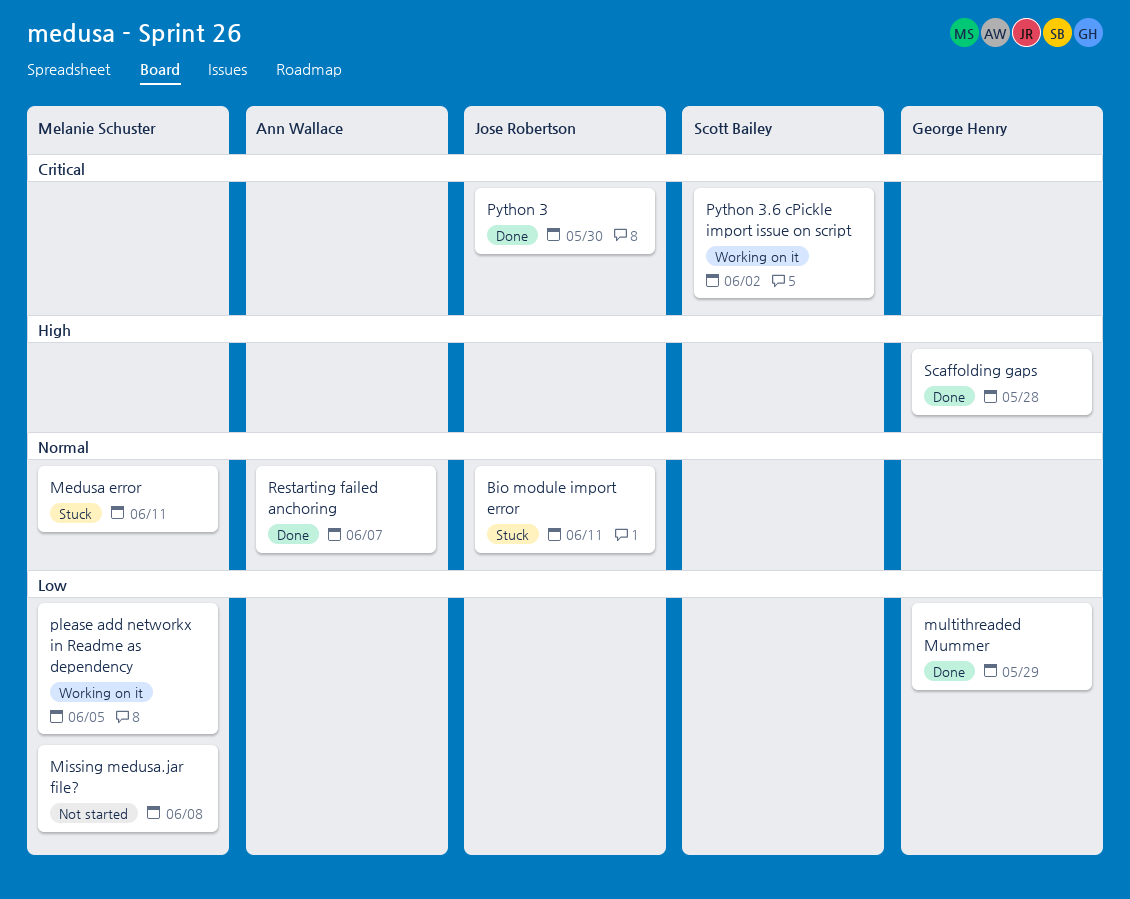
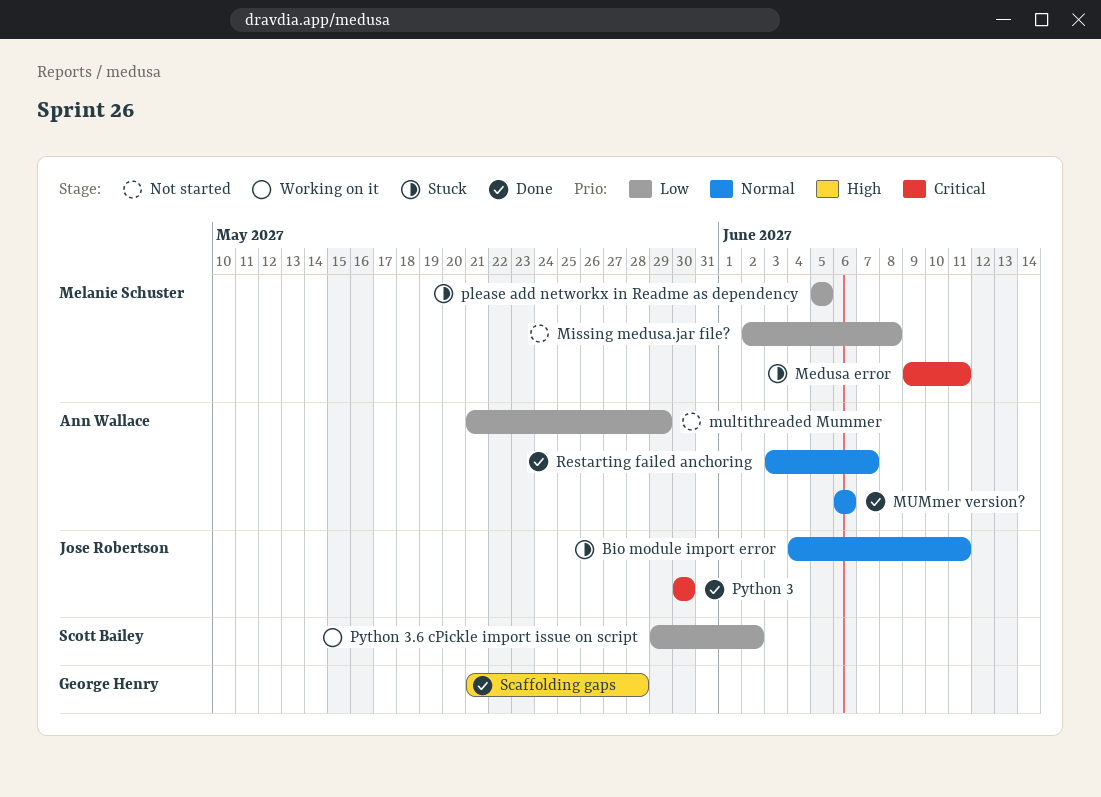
Medusa error, priority: Normal -> Critical
multithreaded Mummer, status: Done -> Not started
multithreaded Mummer, owner: George Henry -> Ann Wallace
MUMmer version?: none -> present
please add networkx in Readme as dependency, status: Working on it -> Stuck
Python 3.6 cPickle import issue on script, priority: Critical -> Low

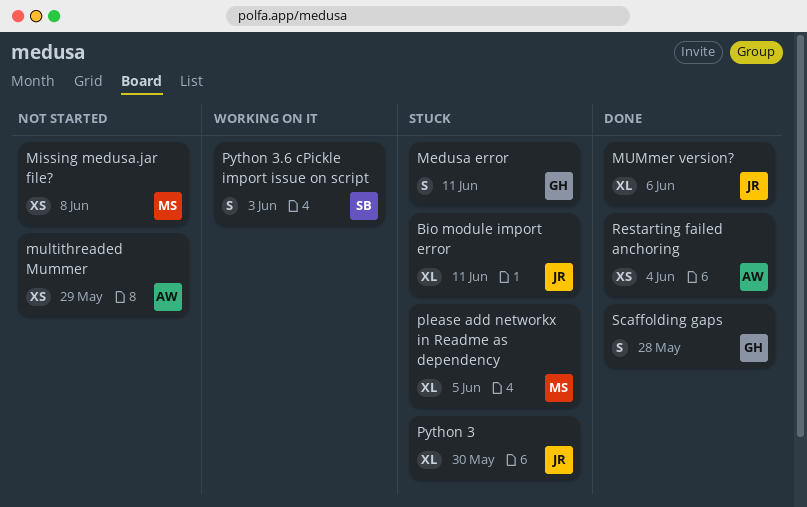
Medusa error, owner: Melanie Schuster -> George Henry
MUMmer version?, owner: Ann Wallace -> Jose Robertson
Python 3, status: Done -> Stuck
Python 3.6 cPickle import issue on script, due: Jun 2 -> Jun 3
Restarting failed anchoring, due: Jun 7 -> Jun 4

